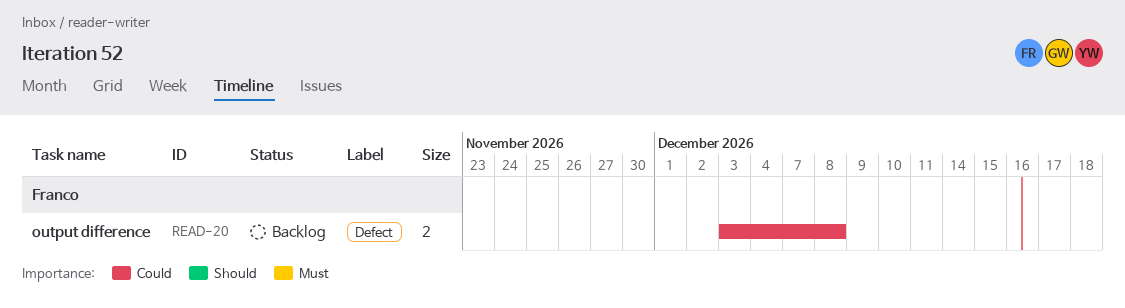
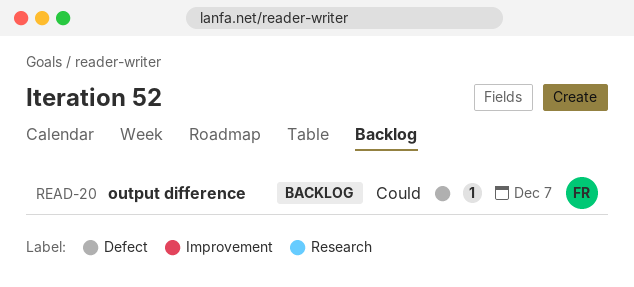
READ-20, estimate: 2 -> 1
READ-20, due: Dec 8 -> Dec 7

